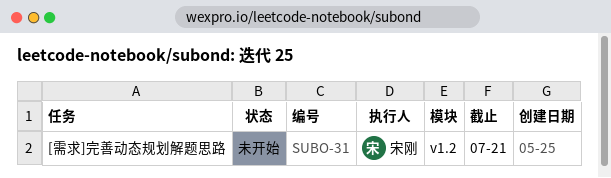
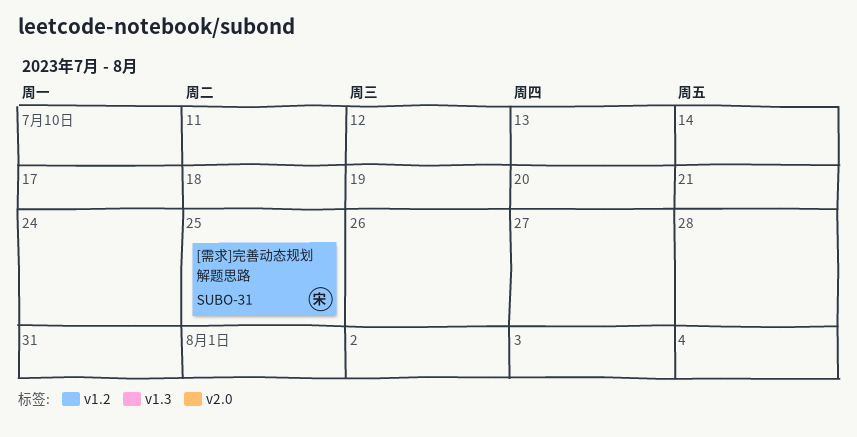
SUBO-31, due: Jul 21 -> Jul 25

